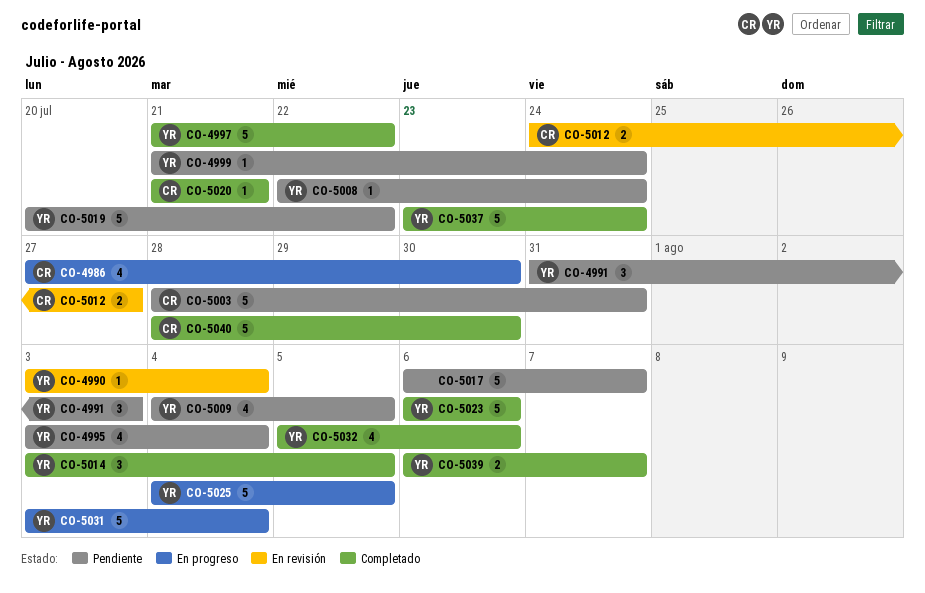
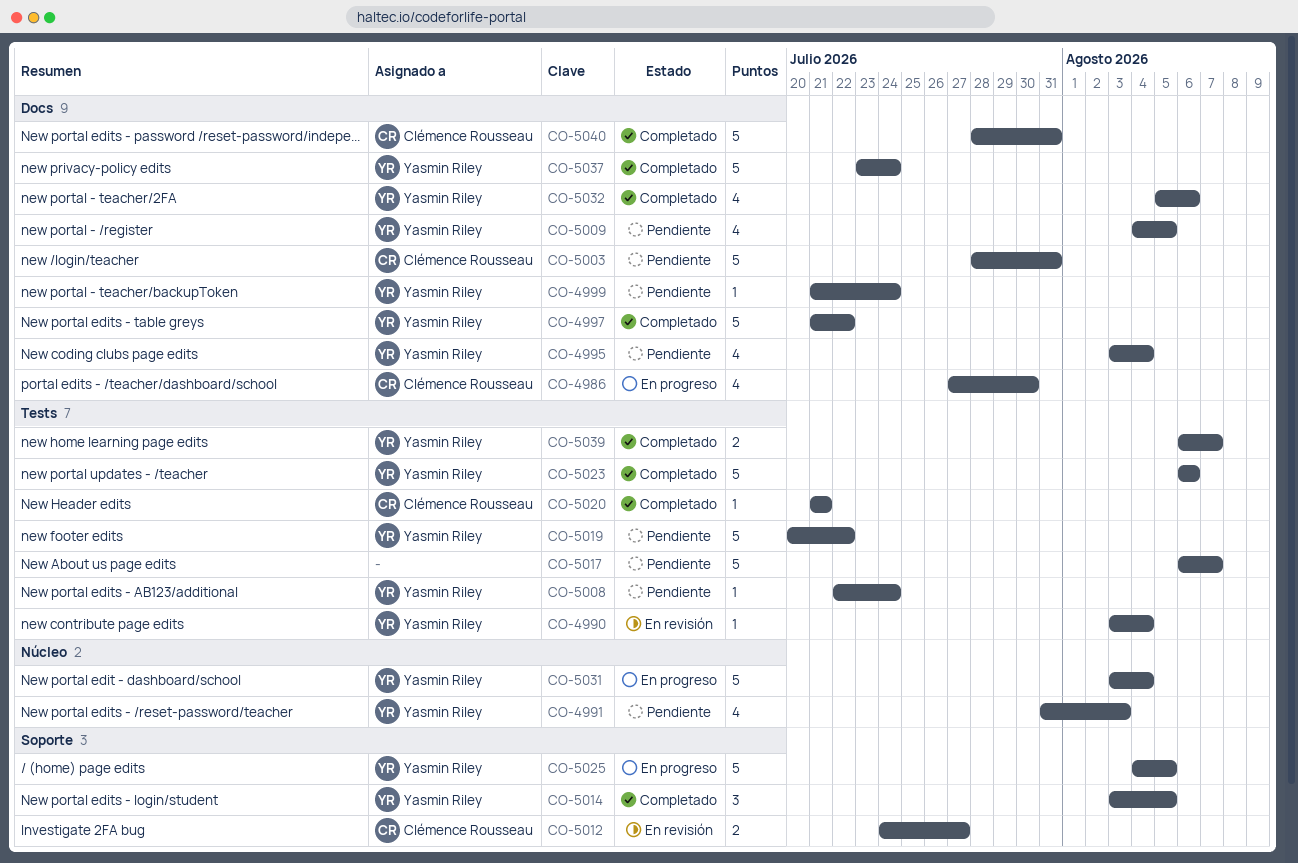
CO-4991, estimate: 3 -> 4
CO-5040, due: Jul 30 -> Jul 31

